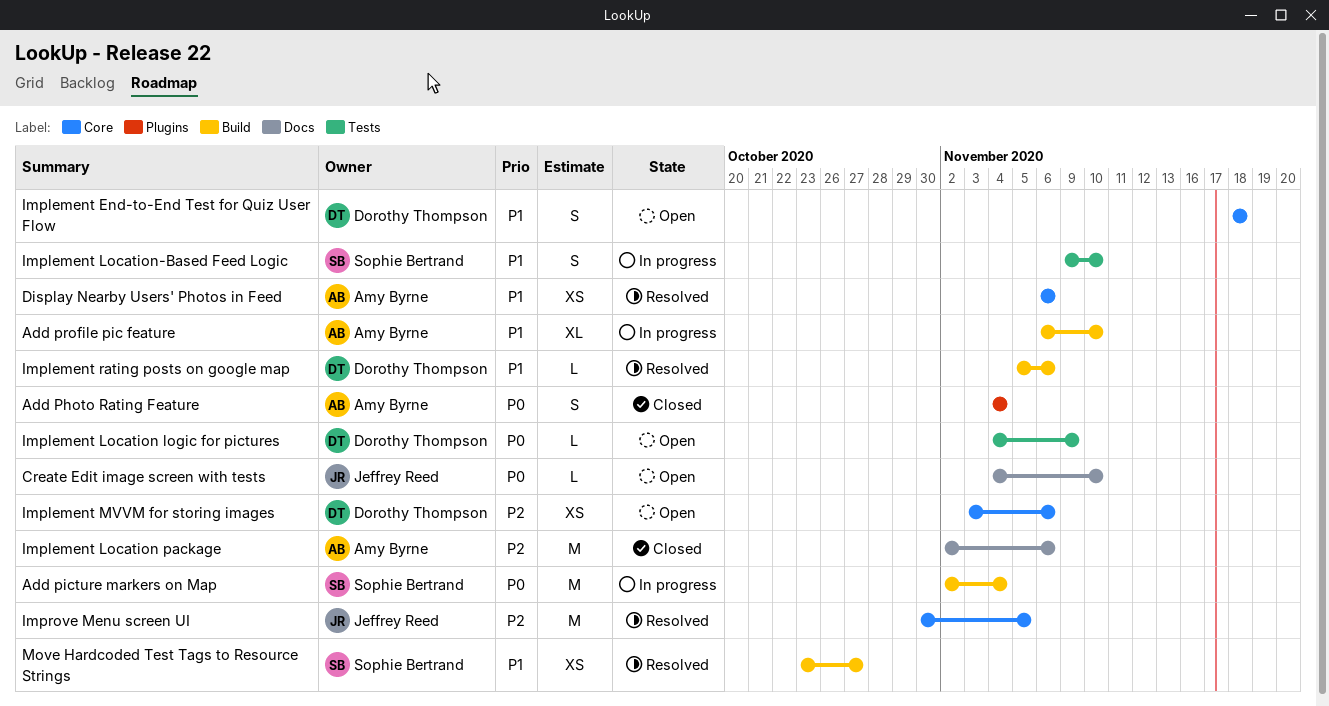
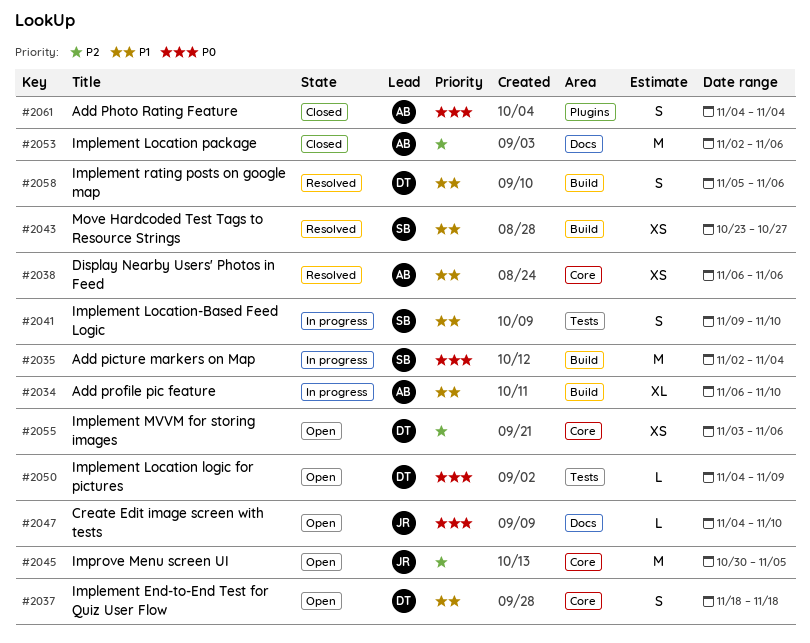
Implement rating posts on google map, estimate: L -> S
Improve Menu screen UI, status: Resolved -> Open

